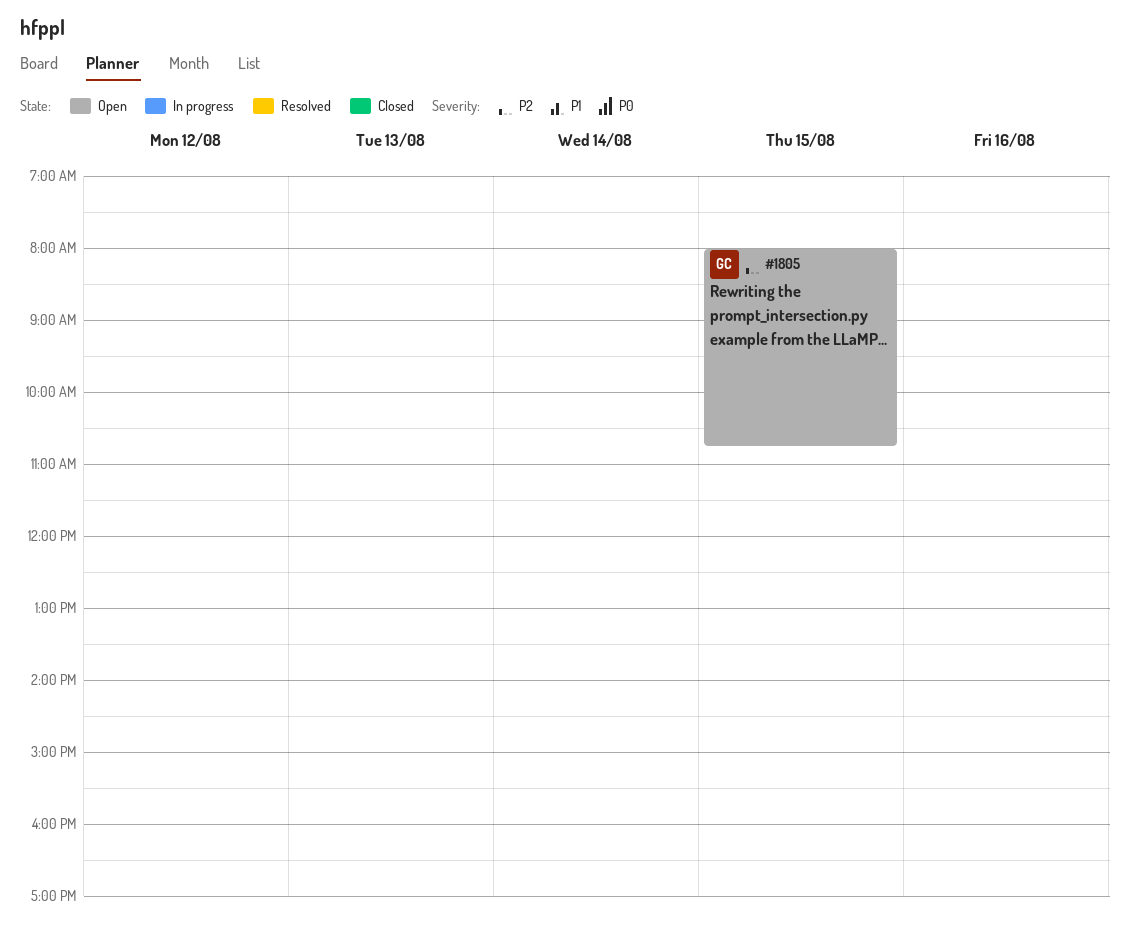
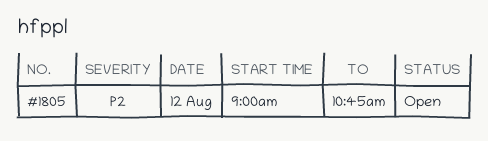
#1805, day: Aug 15 -> Aug 12
#1805, begins: 08:00 -> 09:00

